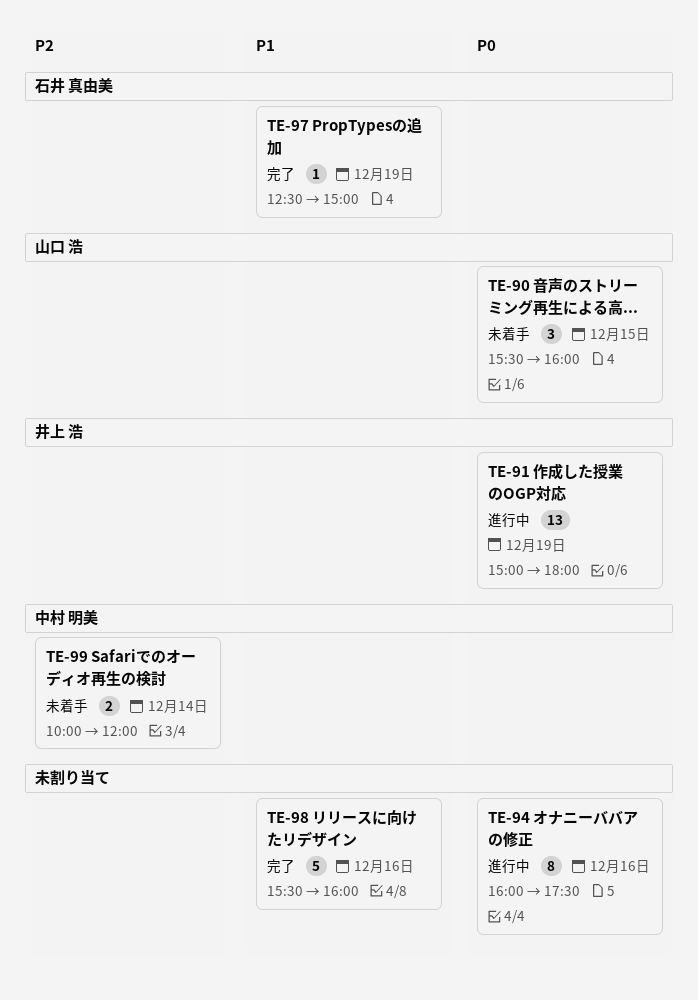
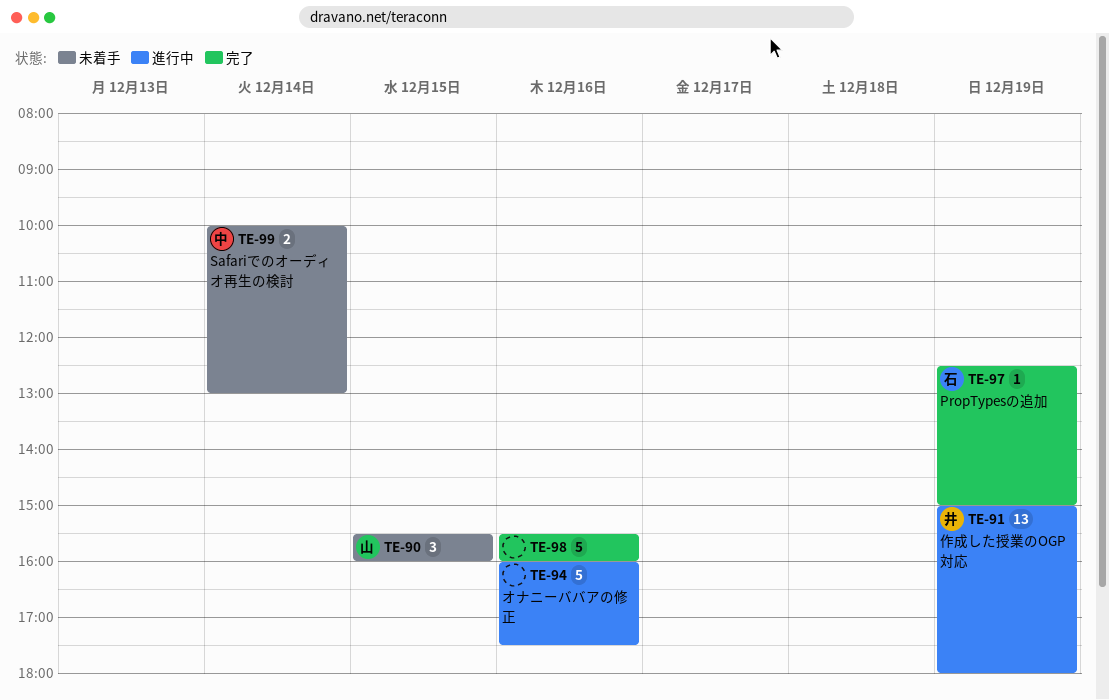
TE-94, estimate: 8 -> 5
TE-99, ends: 12:00 -> 13:00

